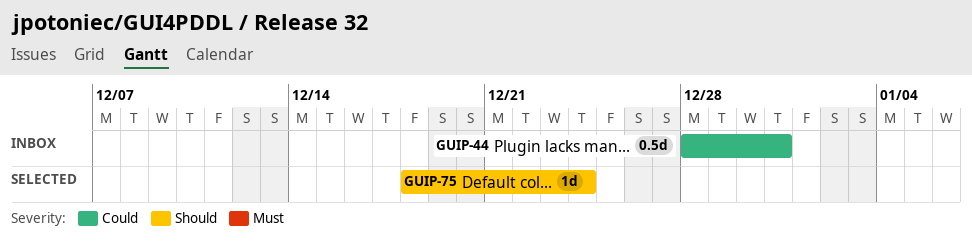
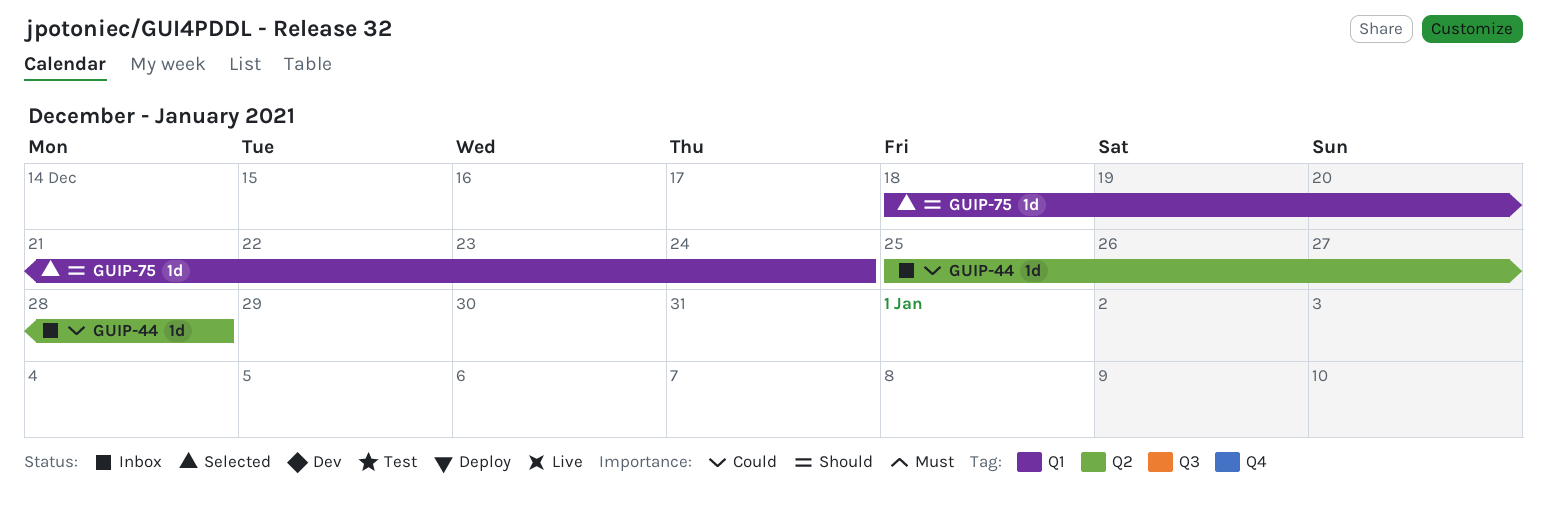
GUIP-44, estimate: 0.5d -> 1d
GUIP-44, start: Dec 28 -> Dec 25
GUIP-44, due: Dec 31 -> Dec 28

